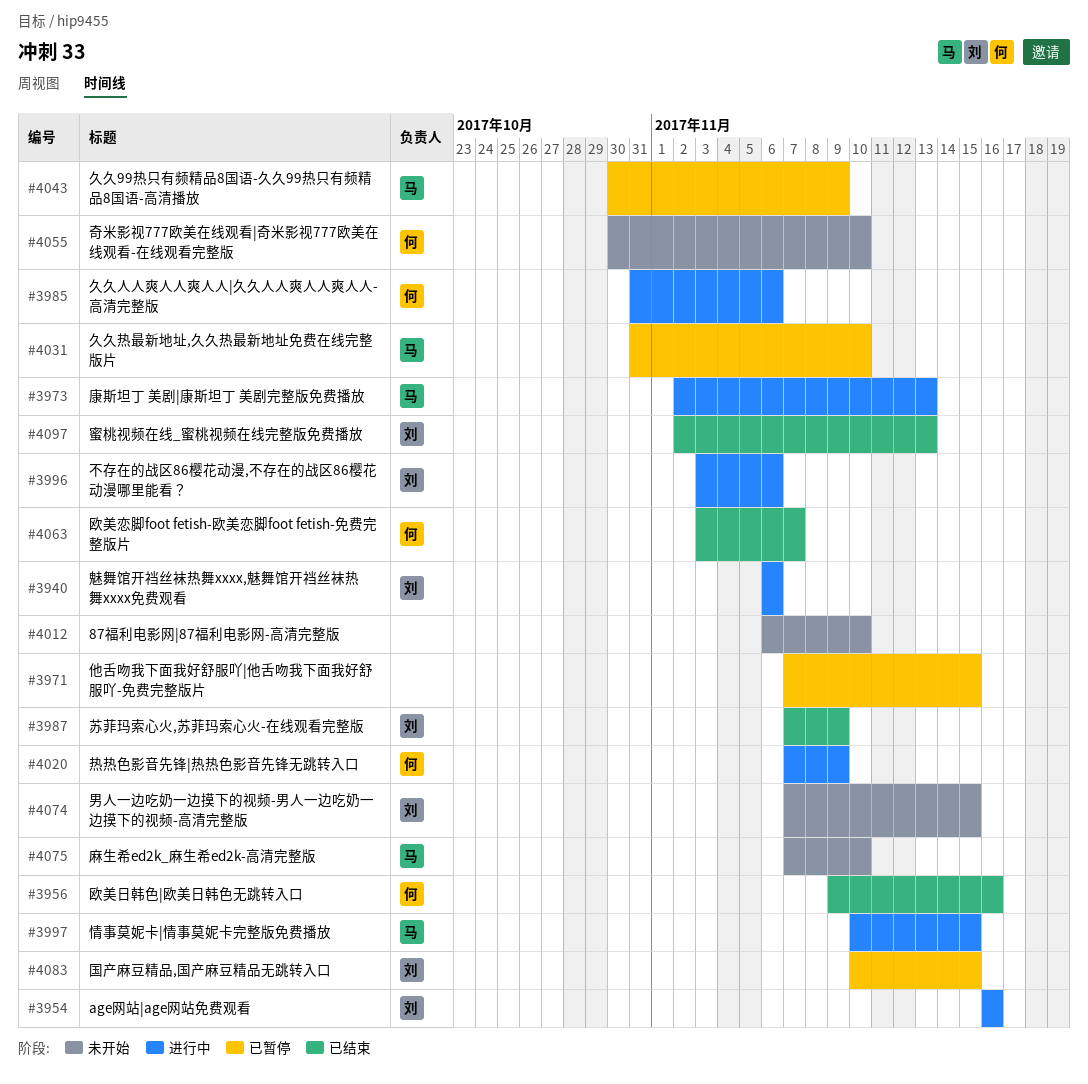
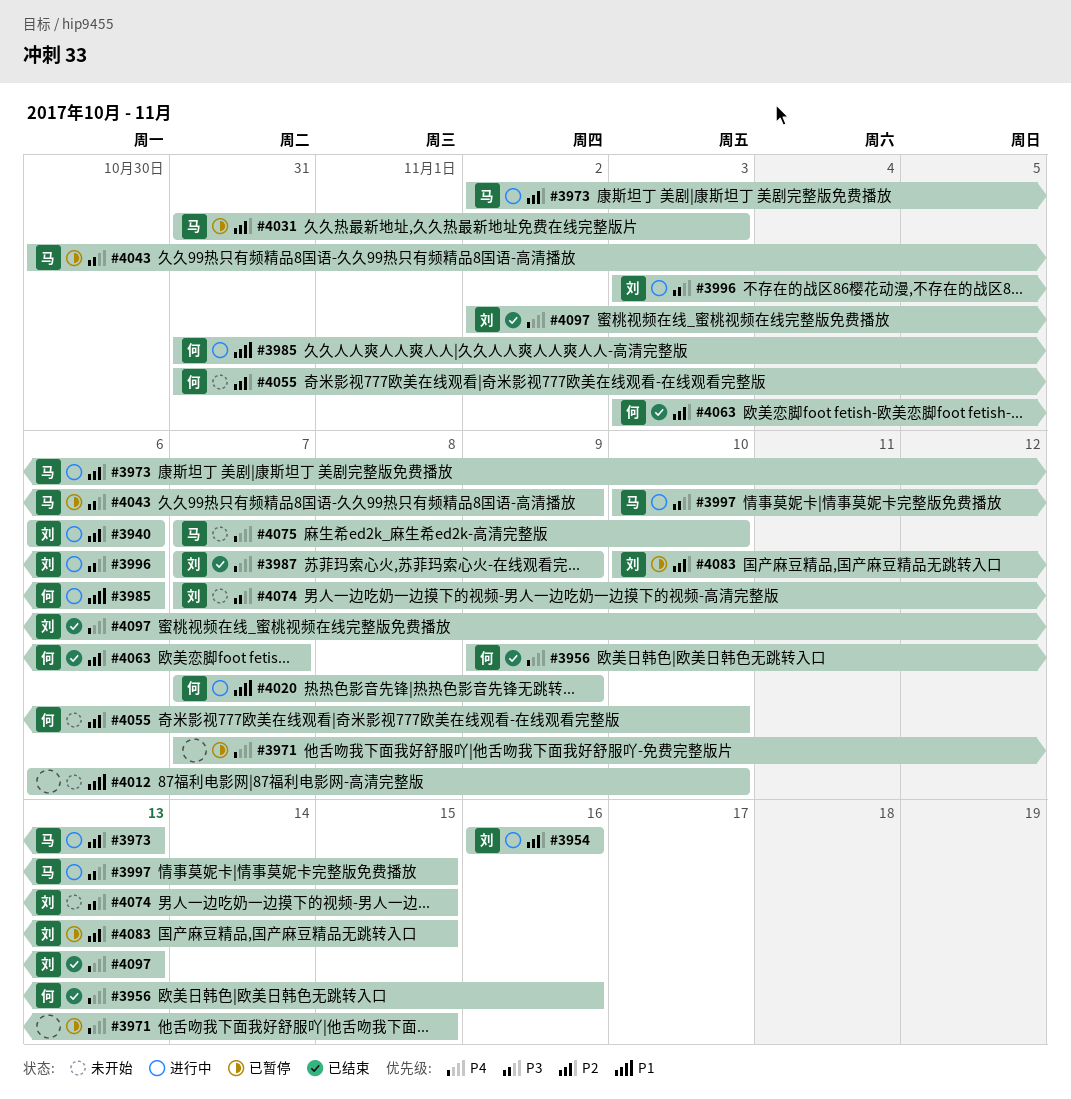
#4031, due: Nov 10 -> Nov 3
#4055, start: Oct 30 -> Oct 31

